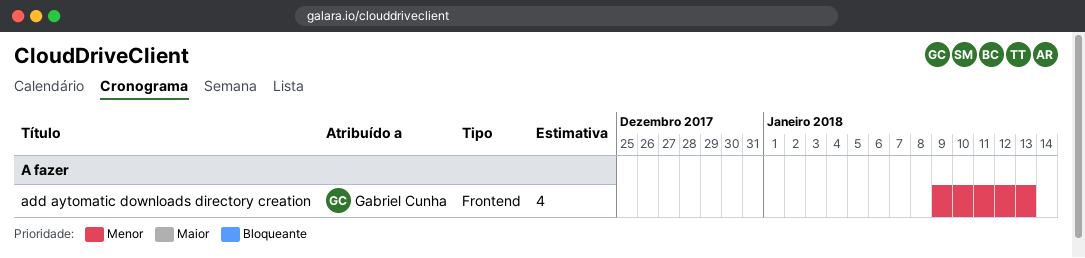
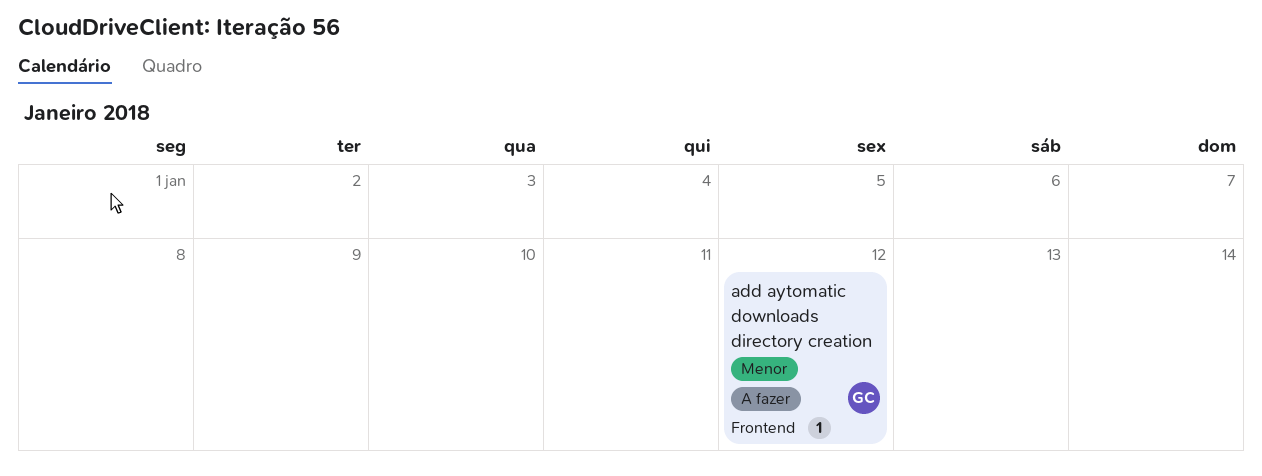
add aytomatic downloads directory creation, estimate: 4 -> 1
add aytomatic downloads directory creation, due: Jan 13 -> Jan 12

